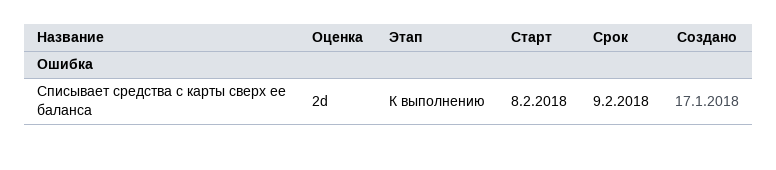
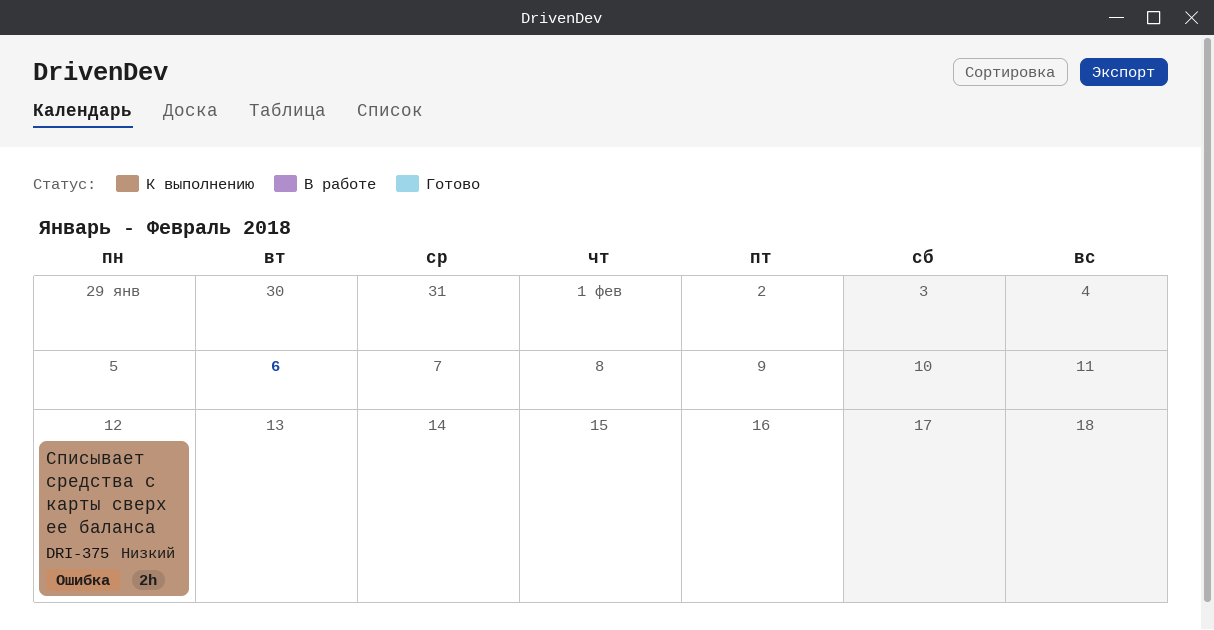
Cписывает средства с карты сверх ее баланса, estimate: 2d -> 2h
Cписывает средства с карты сверх ее баланса, due: Feb 9 -> Feb 12

